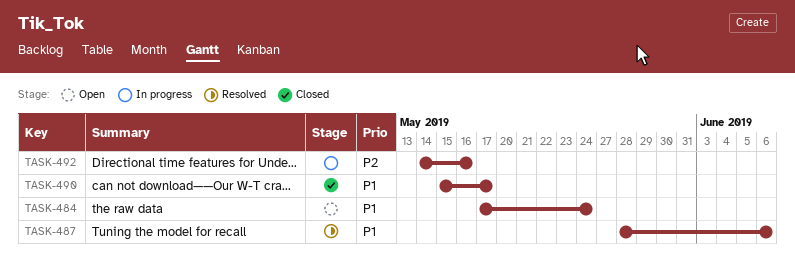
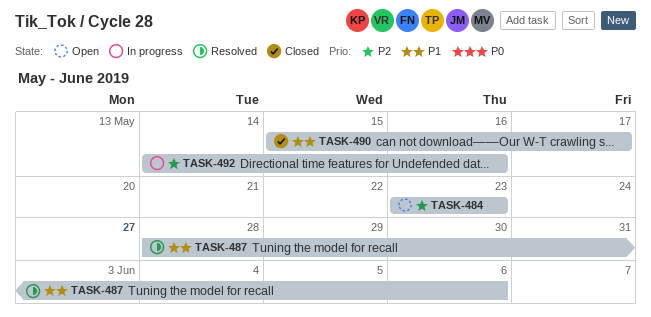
TASK-484, priority: P1 -> P2
TASK-484, start: May 17 -> May 23
TASK-484, due: May 24 -> May 23

